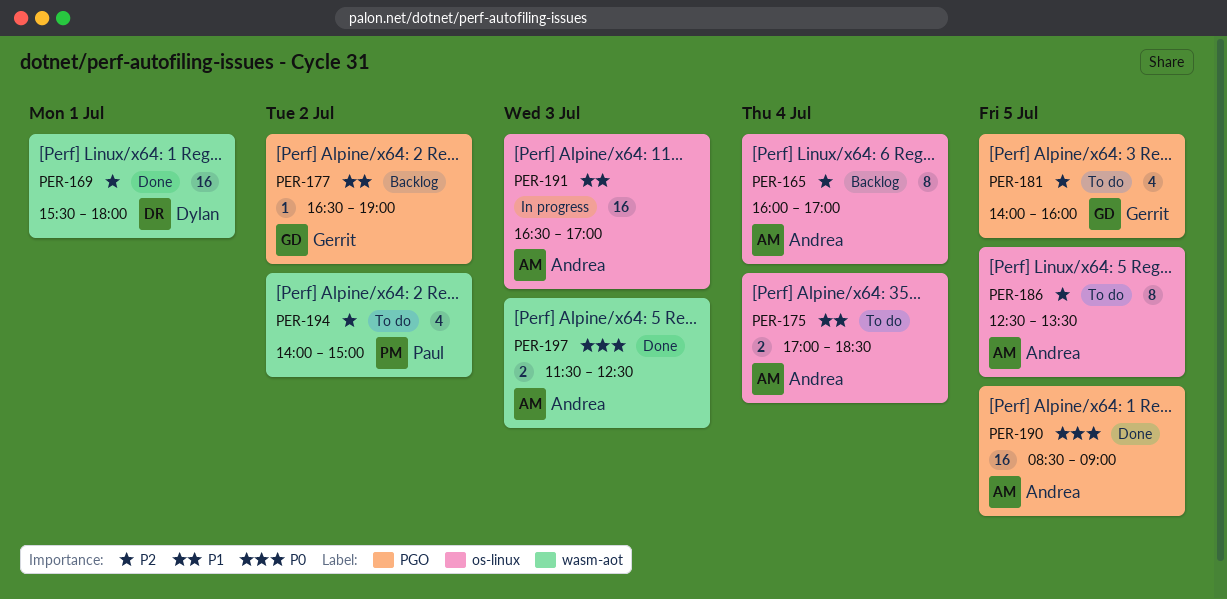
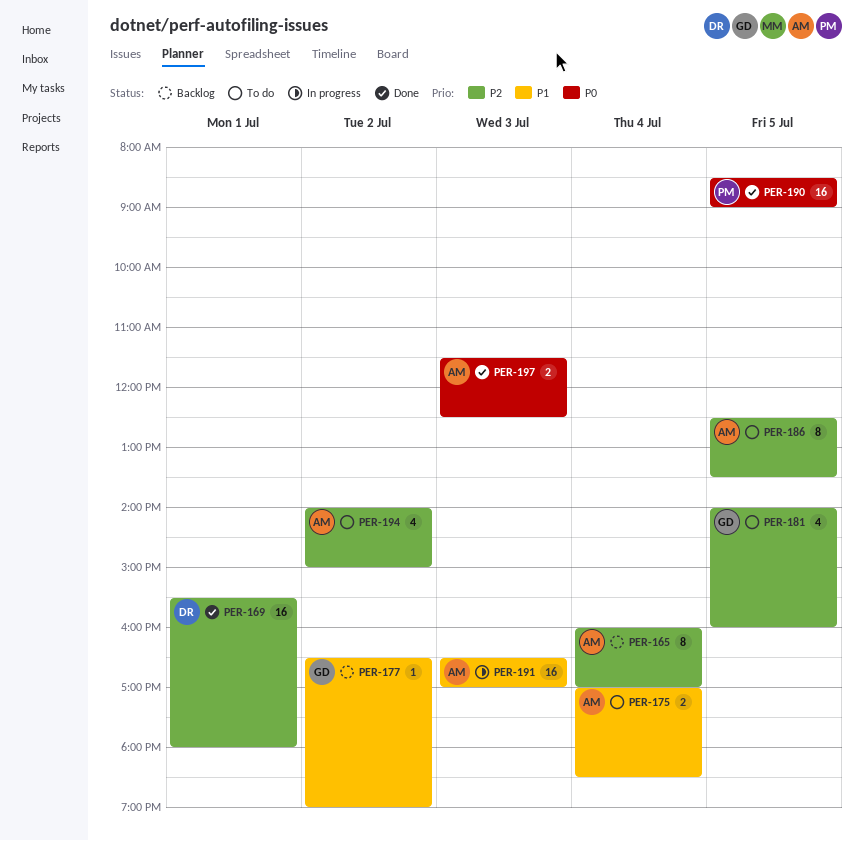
PER-190, owner: Andrea -> Paul
PER-194, owner: Paul -> Andrea

